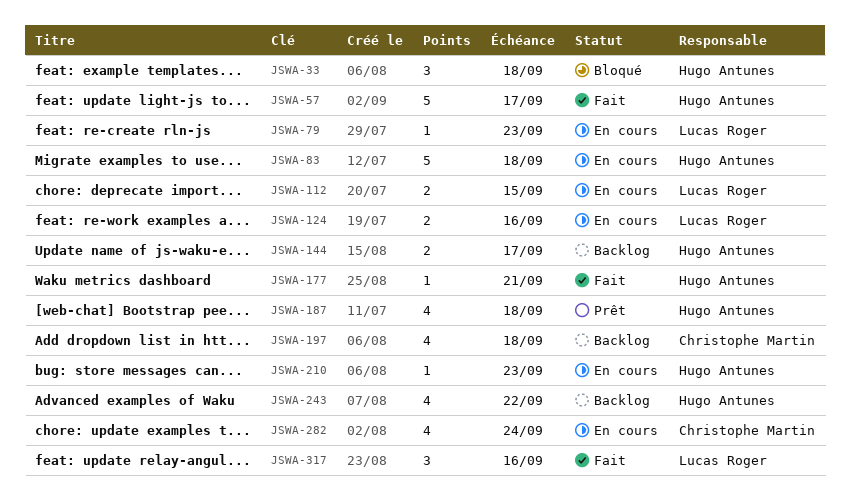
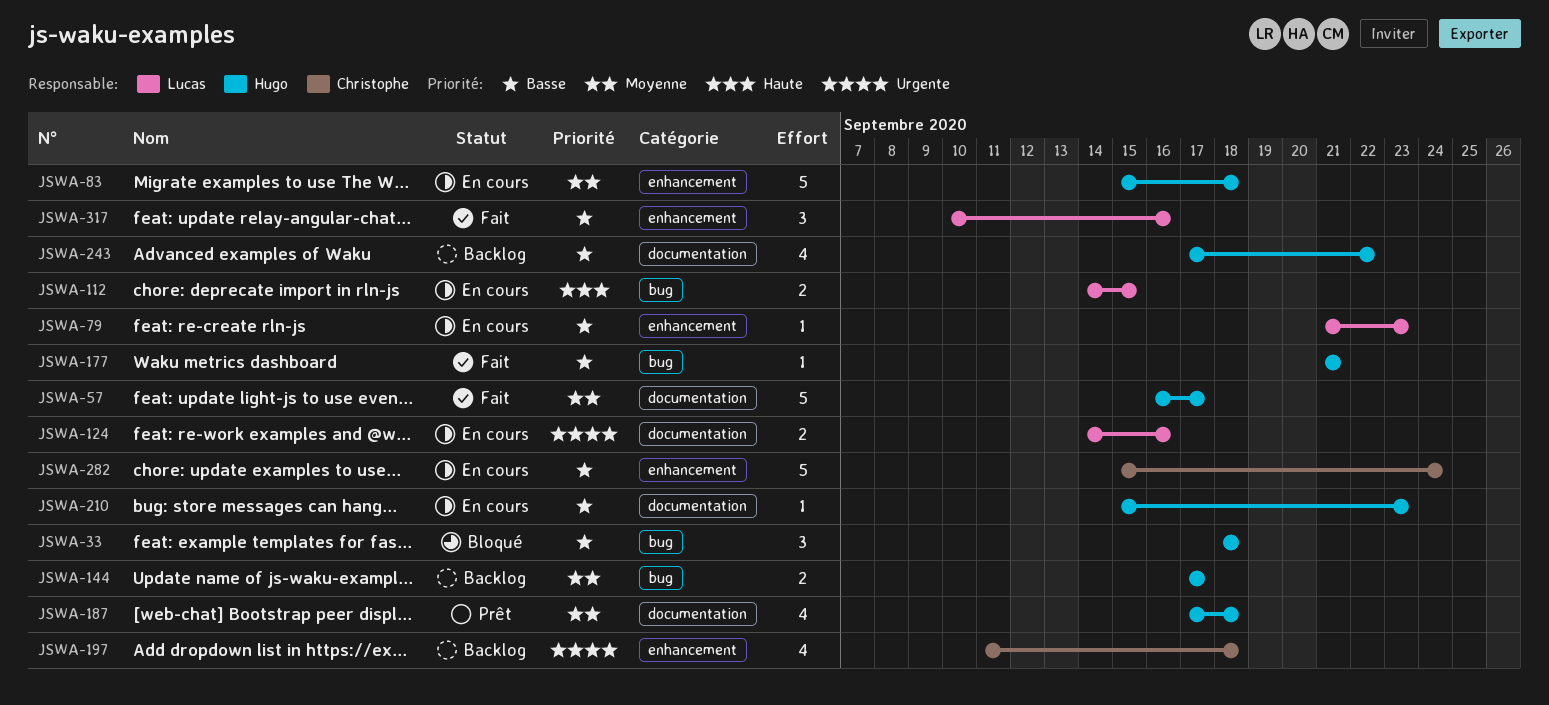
JSWA-282, estimate: 4 -> 5

